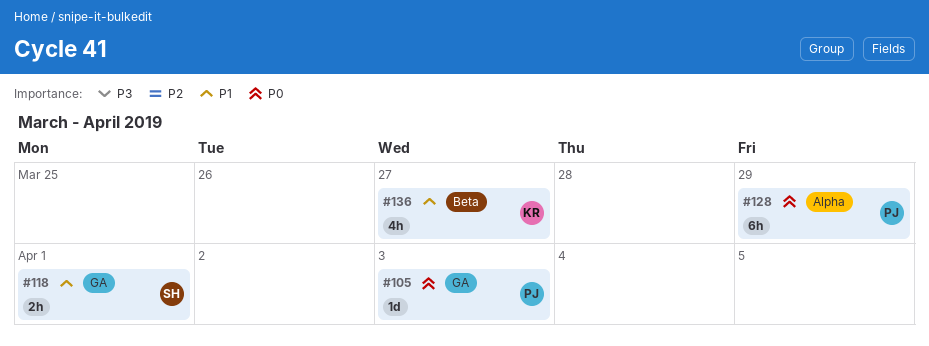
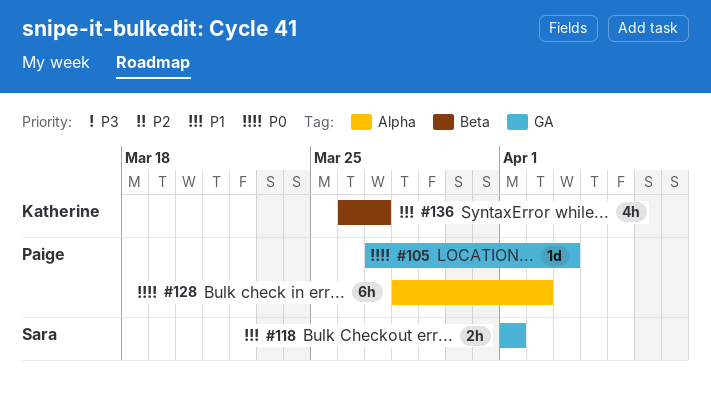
#128, due: Mar 29 -> Apr 2

